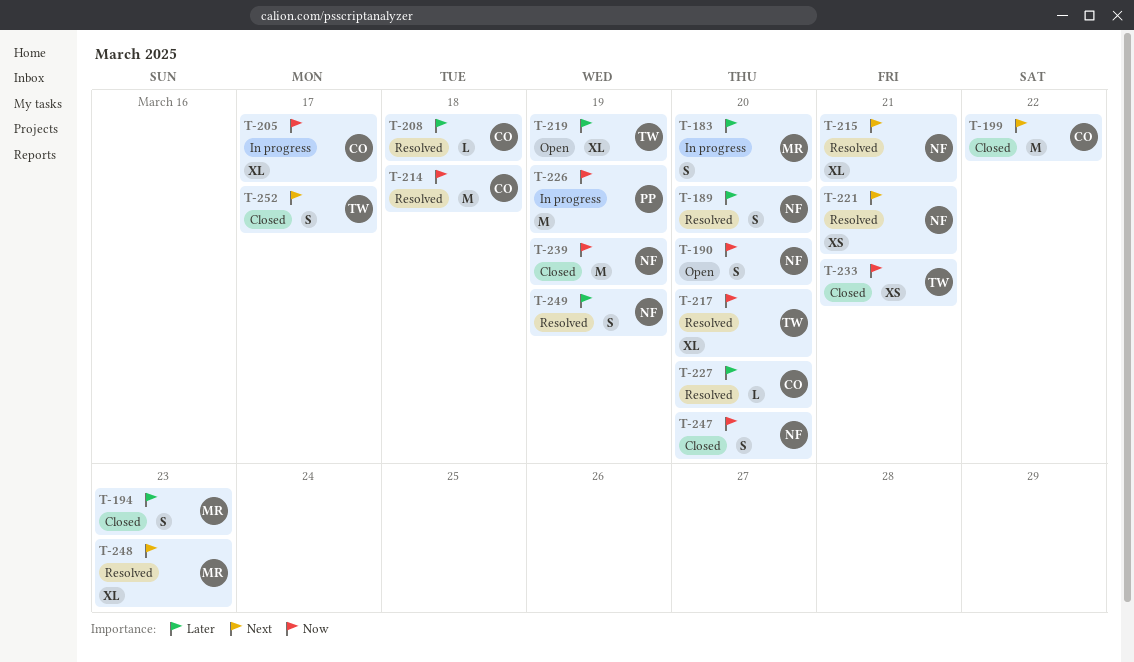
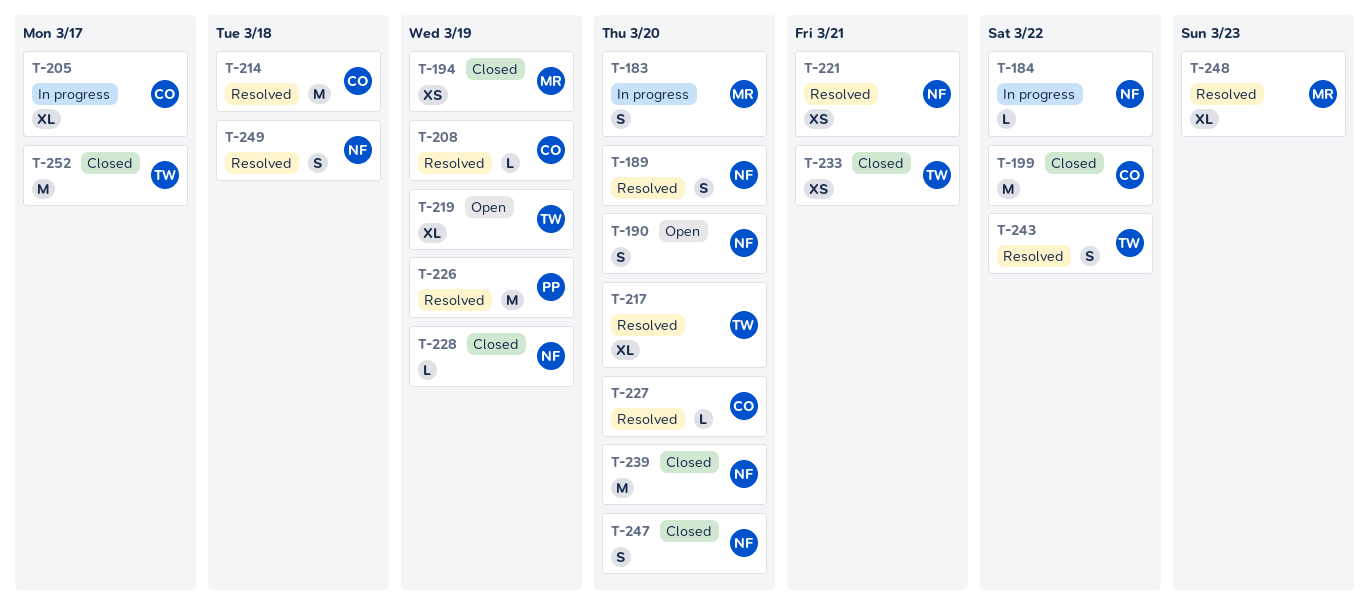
T-184: none -> present
T-194, estimate: S -> XS
T-194, due: Mar 23 -> Mar 19
T-208, due: Mar 18 -> Mar 19
T-215: present -> none
T-226, status: In progress -> Resolved
T-228: none -> present
T-239, due: Mar 19 -> Mar 20
T-243: none -> present
T-249, due: Mar 19 -> Mar 18
T-252, estimate: S -> M

